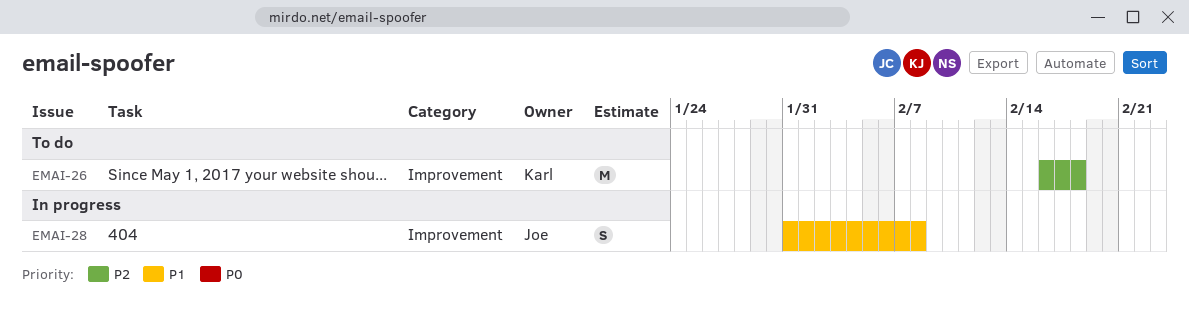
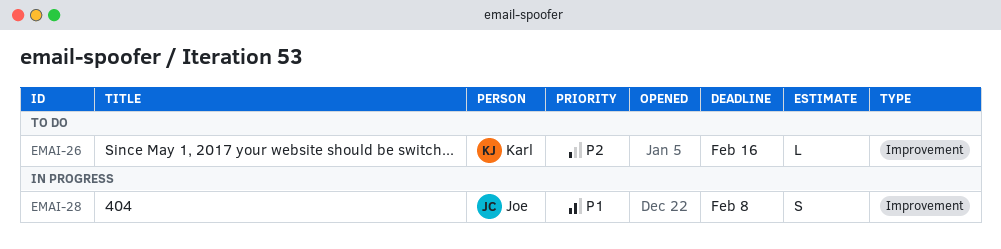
EMAI-26, estimate: M -> L
EMAI-26, due: Feb 18 -> Feb 16

